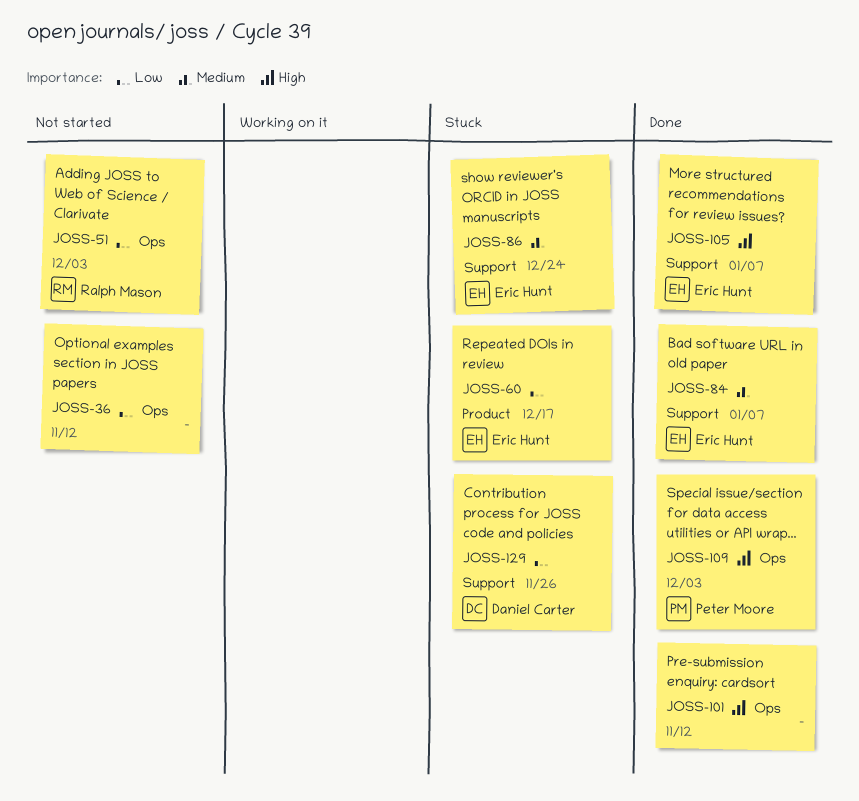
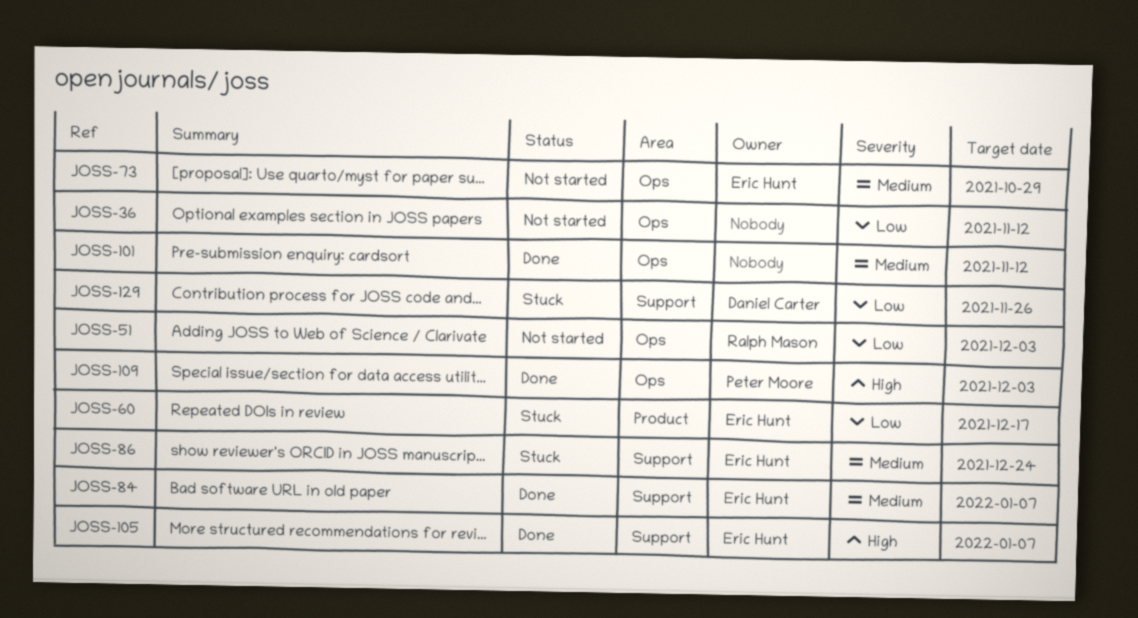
JOSS-73: none -> present
JOSS-101, priority: High -> Medium

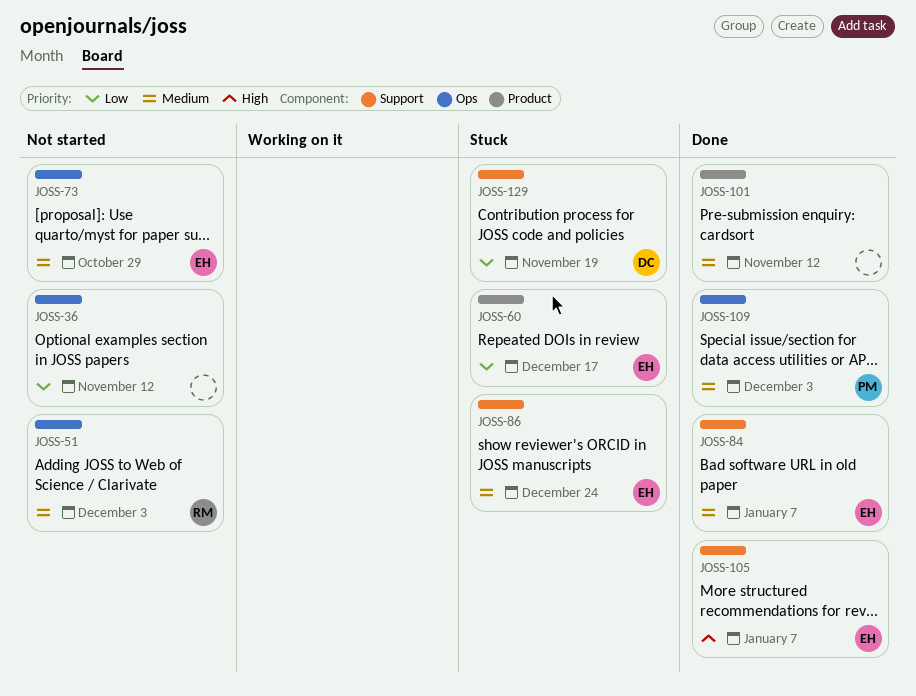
JOSS-51, priority: Low -> Medium
JOSS-101, label: Ops -> Product
JOSS-109, priority: High -> Medium
JOSS-129, due: Nov 26 -> Nov 19

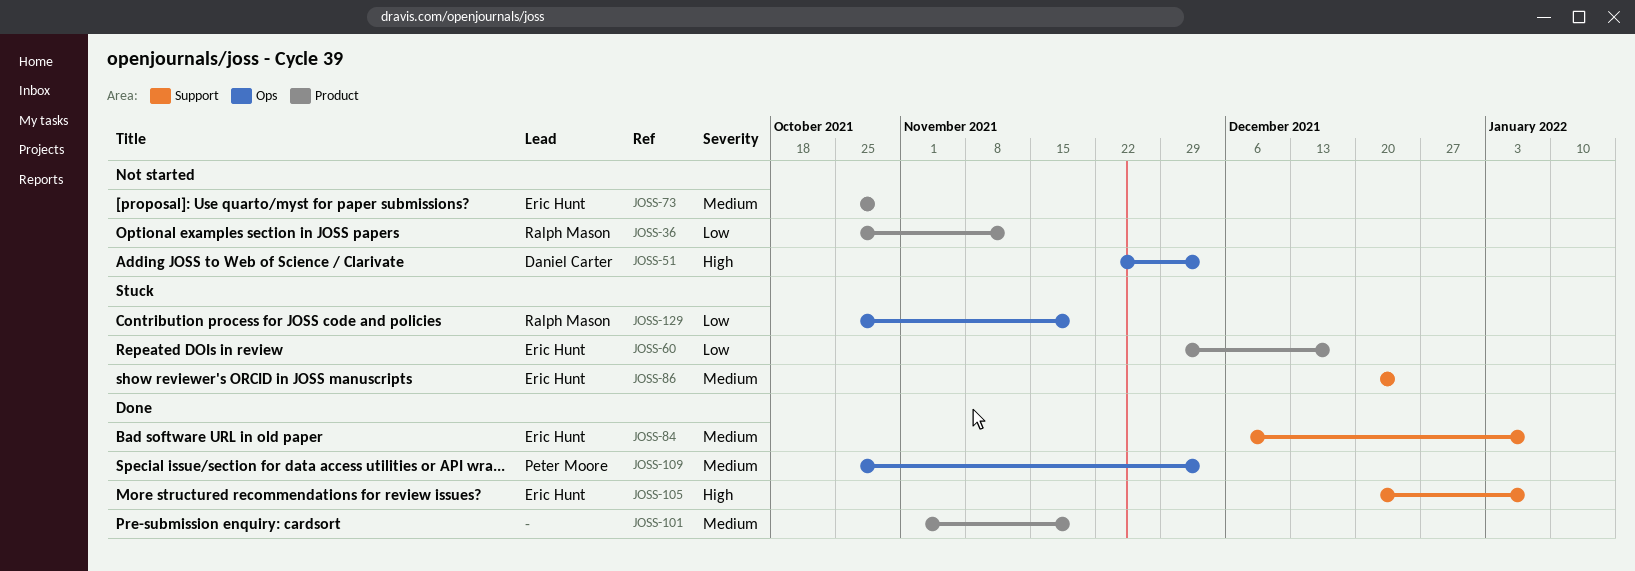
JOSS-36, owner: none -> Ralph Mason
JOSS-36, label: Ops -> Product
JOSS-51, owner: Ralph Mason -> Daniel Carter
JOSS-51, priority: Medium -> High
JOSS-73, label: Ops -> Product
JOSS-101, due: Nov 12 -> Nov 19
JOSS-129, owner: Daniel Carter -> Ralph Mason
JOSS-129, label: Support -> Ops

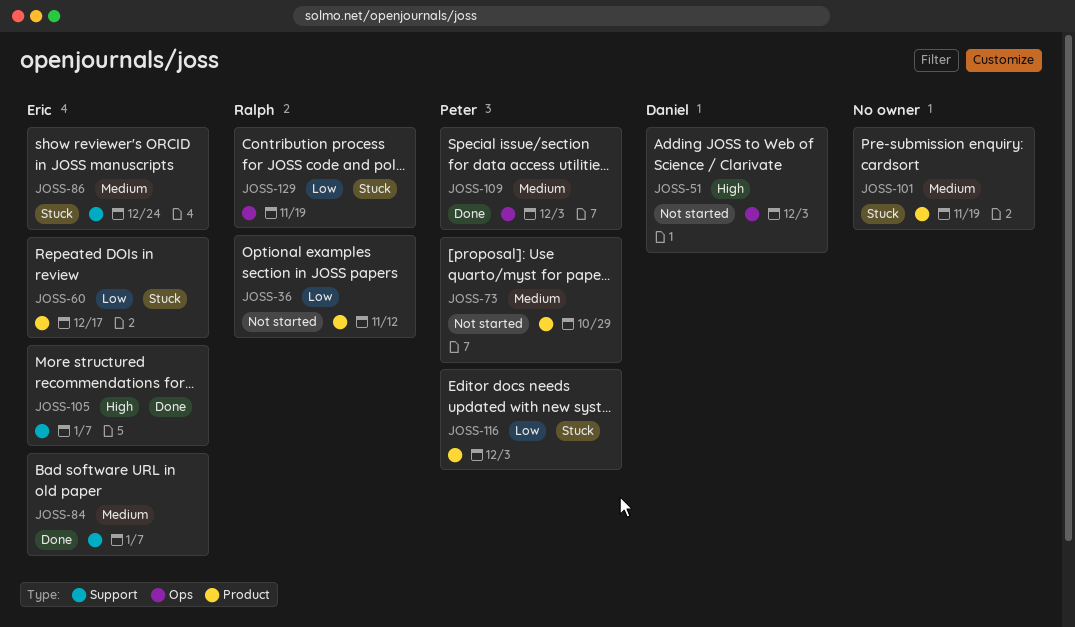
JOSS-73, owner: Eric Hunt -> Peter Moore
JOSS-101, status: Done -> Stuck
JOSS-116: none -> present

